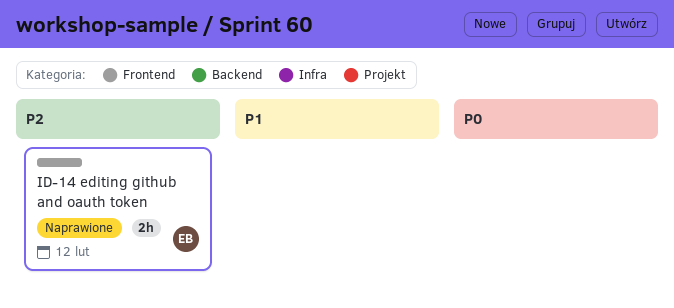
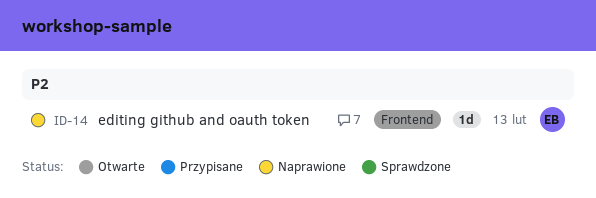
ID-14, estimate: 2h -> 1d
ID-14, due: Feb 12 -> Feb 13

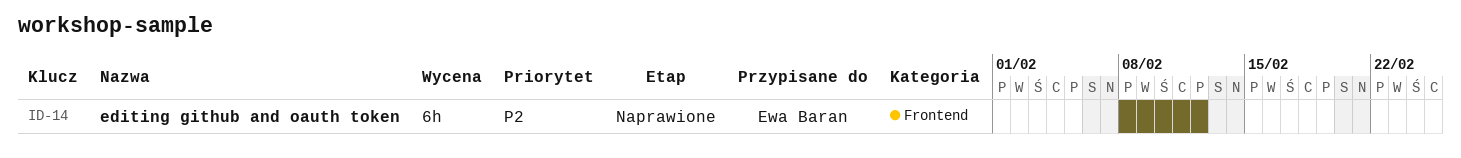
ID-14, estimate: 1d -> 6h
ID-14, due: Feb 13 -> Feb 12

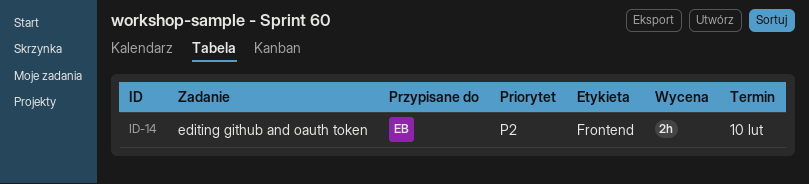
ID-14, estimate: 6h -> 2h
ID-14, due: Feb 12 -> Feb 10

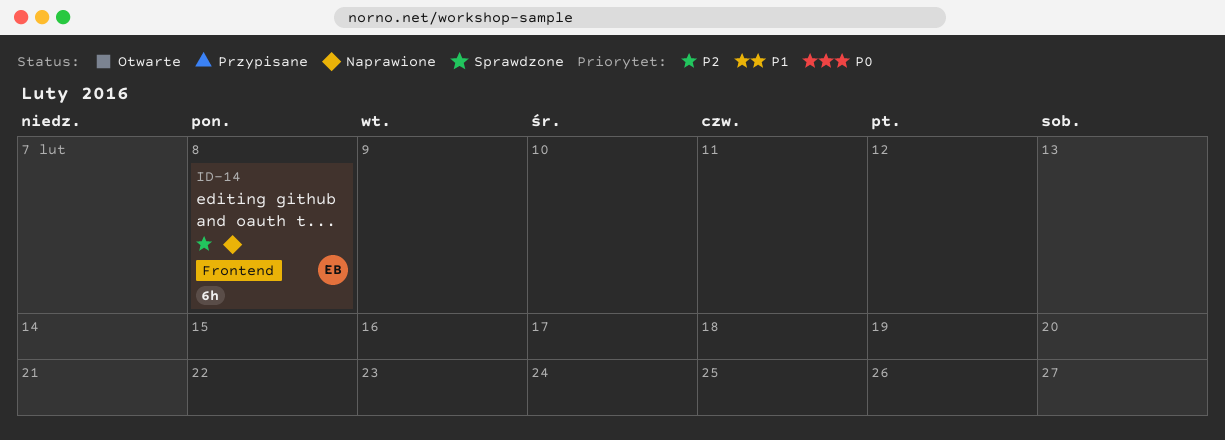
ID-14, estimate: 2h -> 6h
ID-14, due: Feb 10 -> Feb 8

